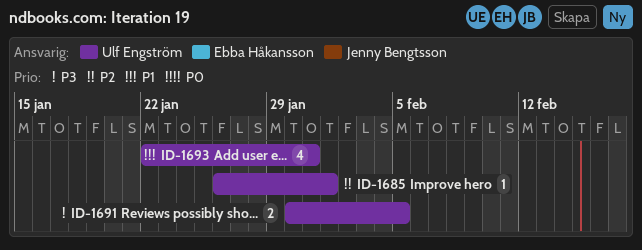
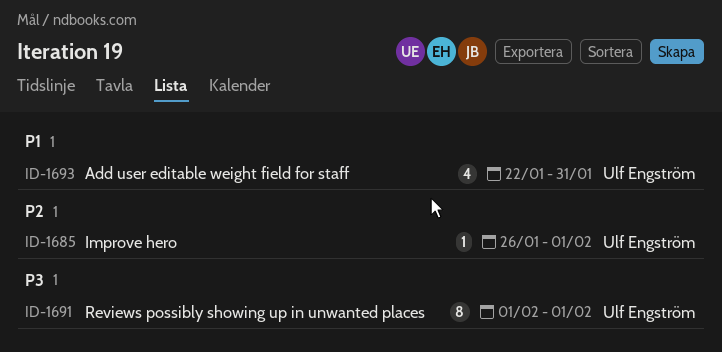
ID-1691, estimate: 2 -> 8
ID-1691, start: Jan 30 -> Feb 1
ID-1691, due: Feb 5 -> Feb 1

